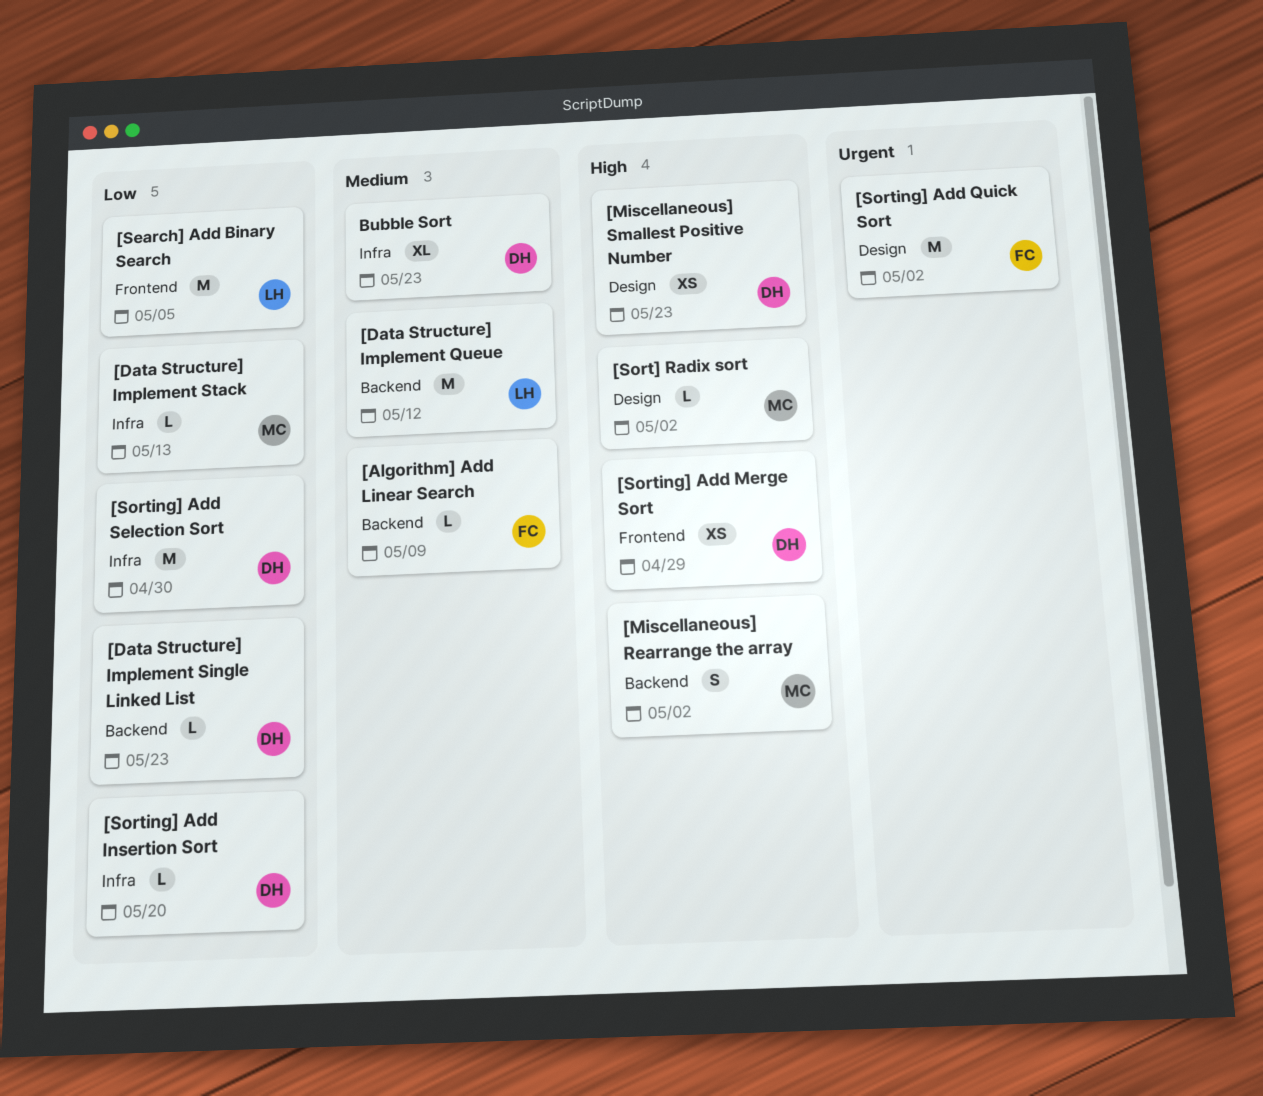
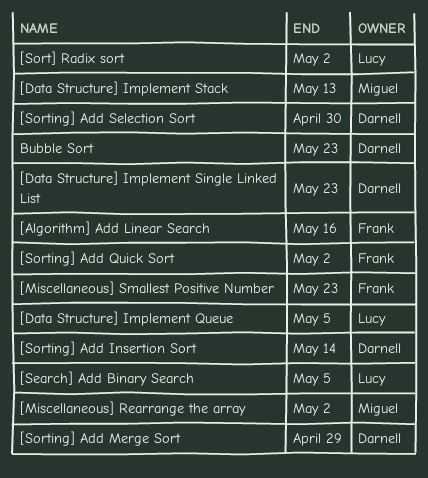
[Algorithm] Add Linear Search, due: May 9 -> May 16
[Data Structure] Implement Queue, due: May 12 -> May 5
[Miscellaneous] Smallest Positive Number, owner: Darnell -> Frank
[Sort] Radix sort, owner: Miguel -> Lucy
[Sorting] Add Insertion Sort, due: May 20 -> May 14

